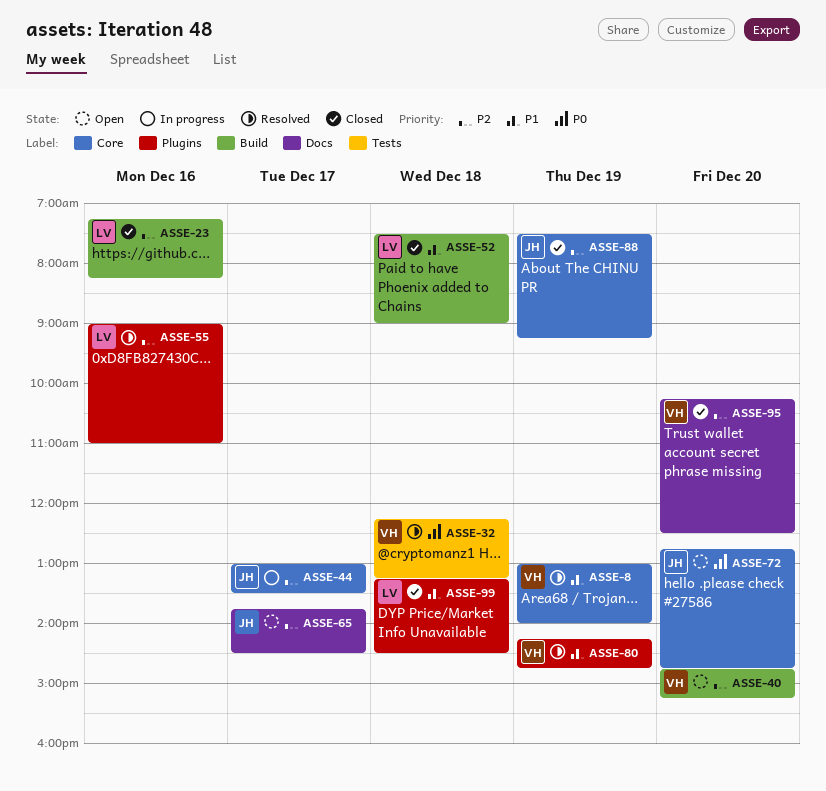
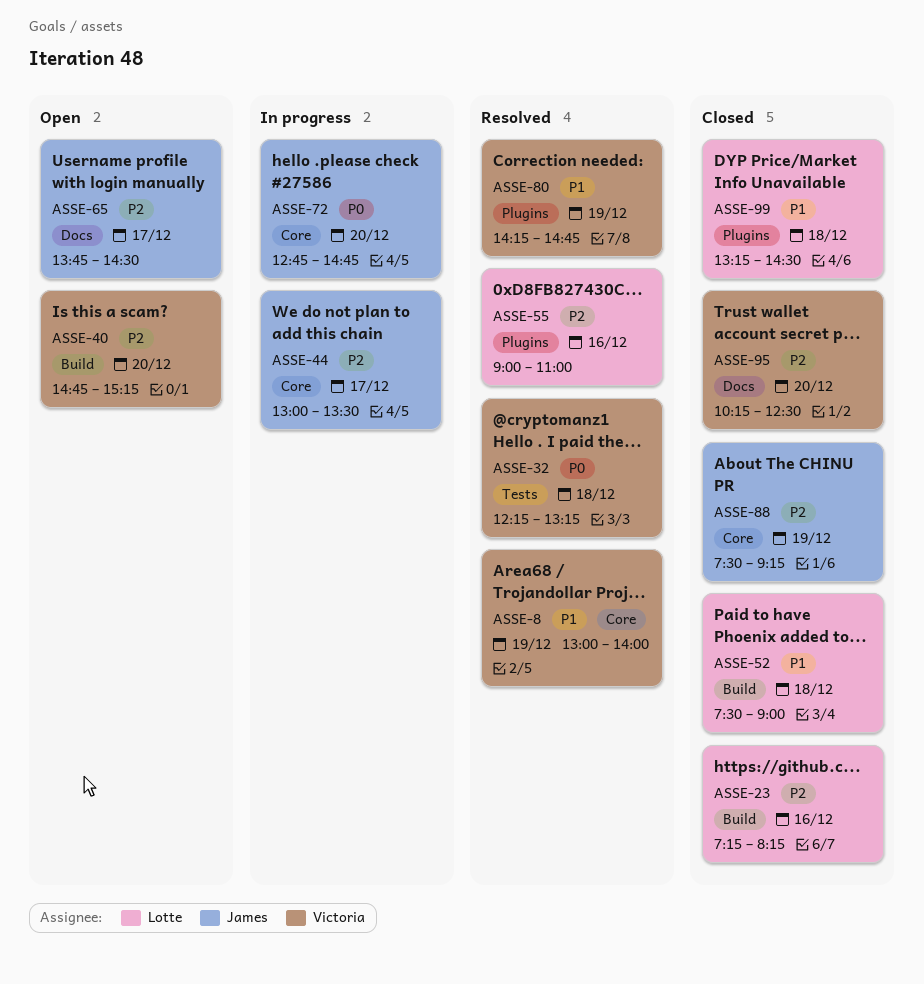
ASSE-72, status: Open -> In progress

